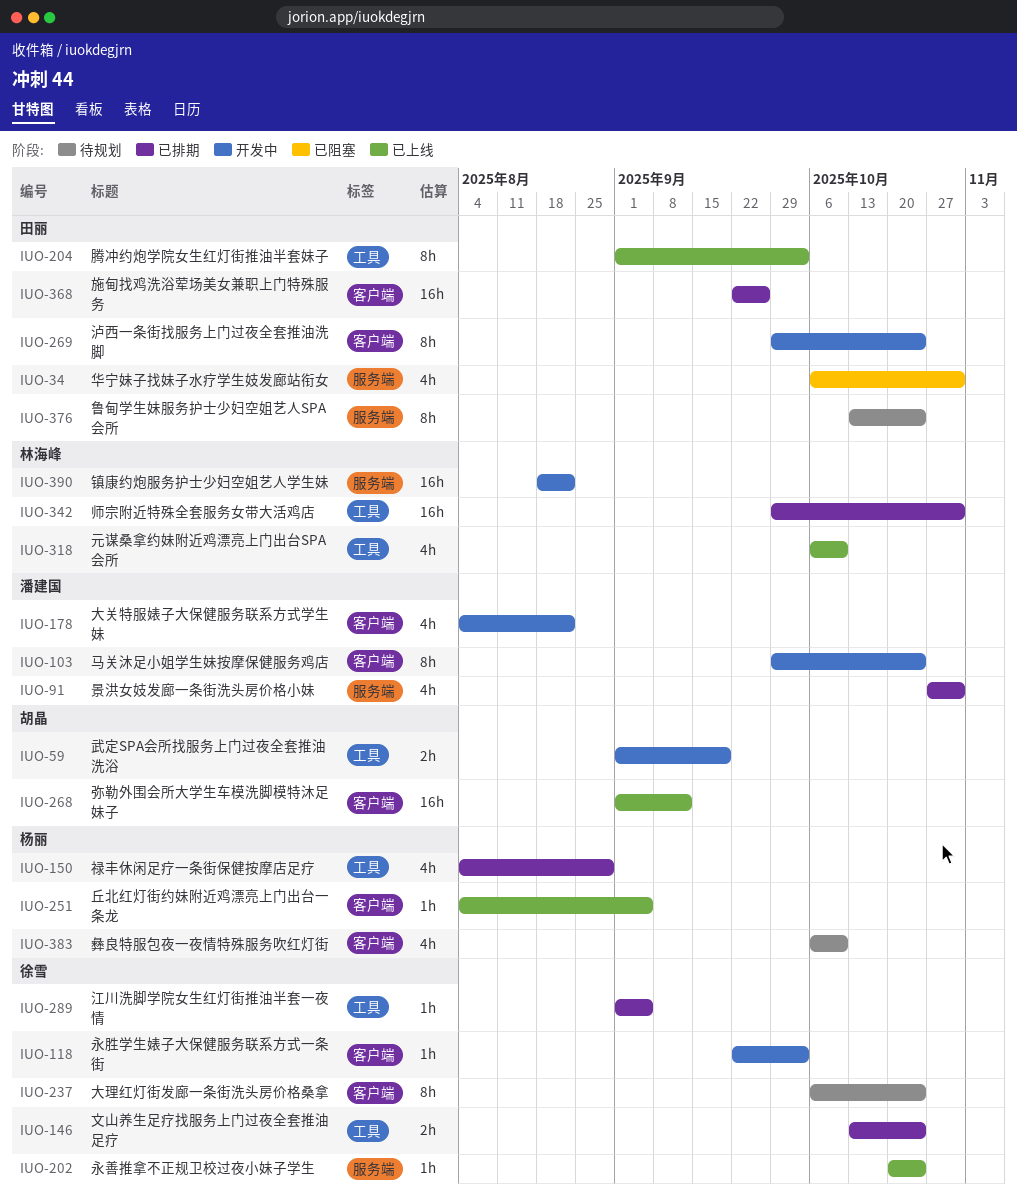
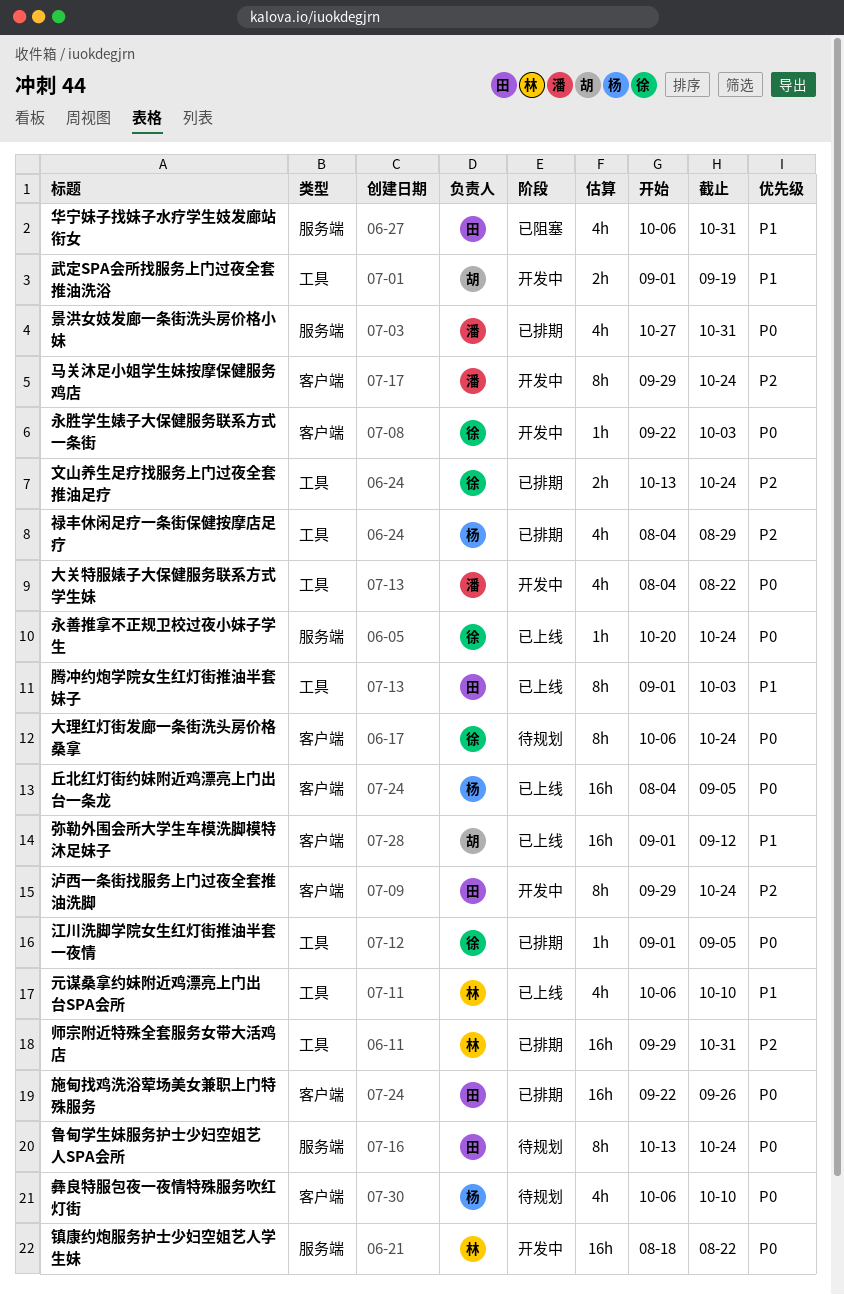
丘北红灯街约妹附近鸡漂亮上门出台一条龙, estimate: 1h -> 16h
大关特服婊子大保健服务联系方式学生妹, label: 客户端 -> 工具

